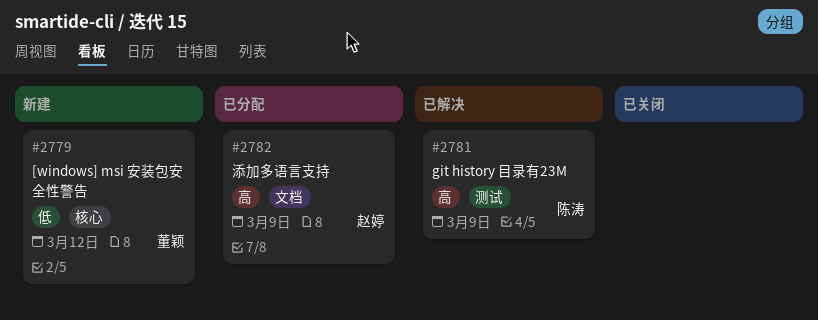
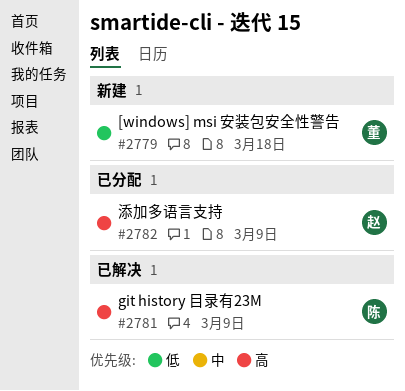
#2779, due: Mar 12 -> Mar 18

